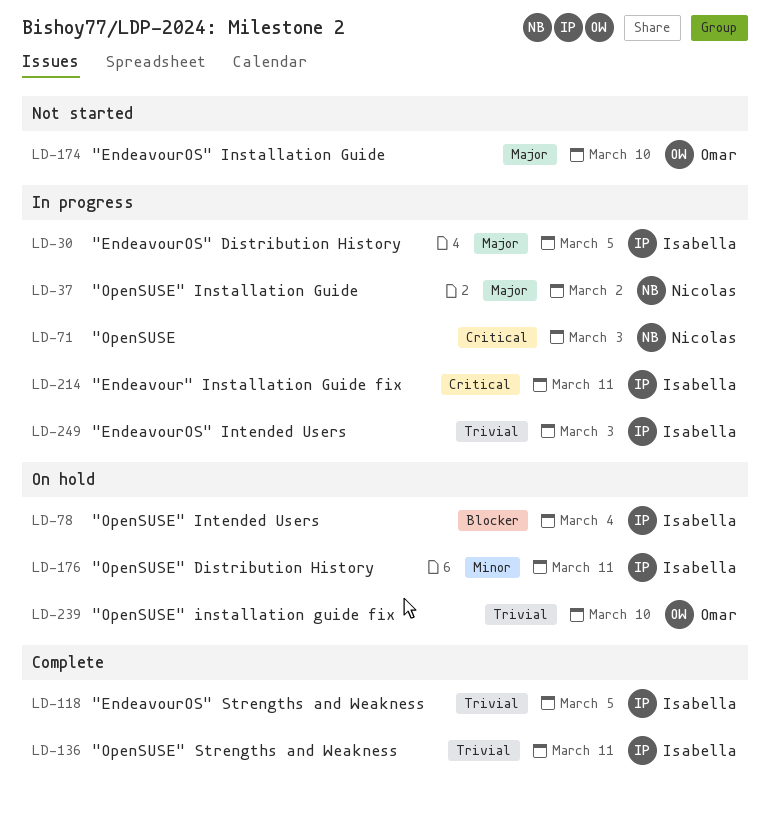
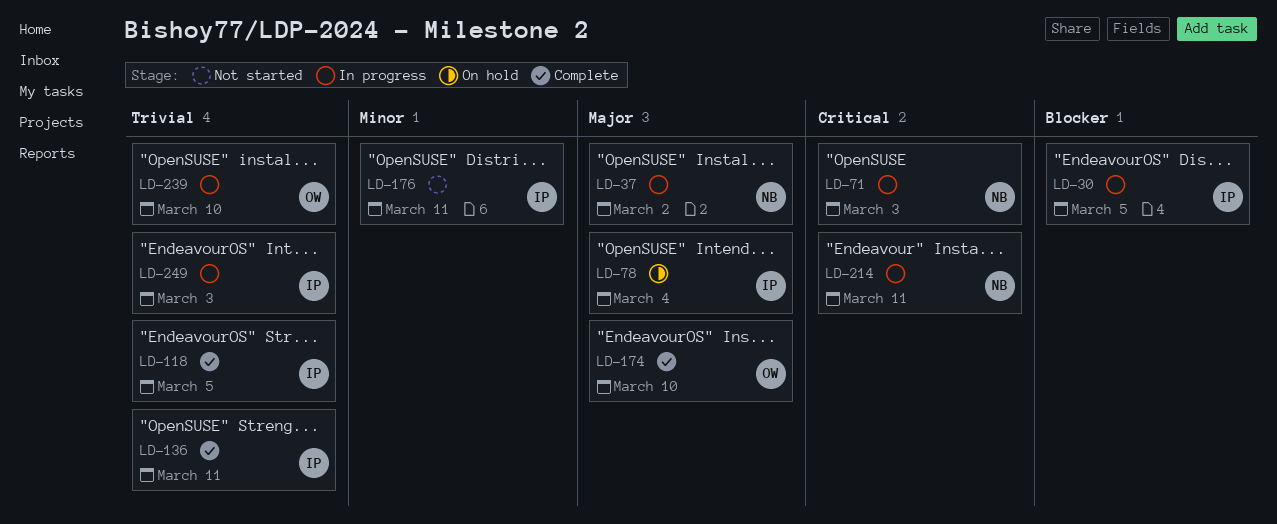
LD-30, priority: Major -> Blocker
LD-78, priority: Blocker -> Major
LD-174, status: Not started -> Complete
LD-176, status: On hold -> Not started
LD-214, owner: Isabella -> Nicolas
LD-239, status: On hold -> In progress

